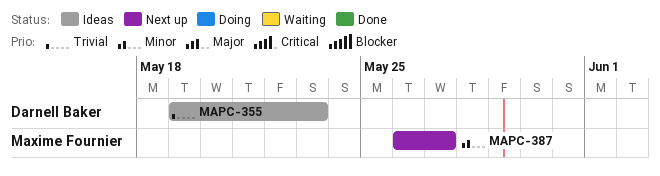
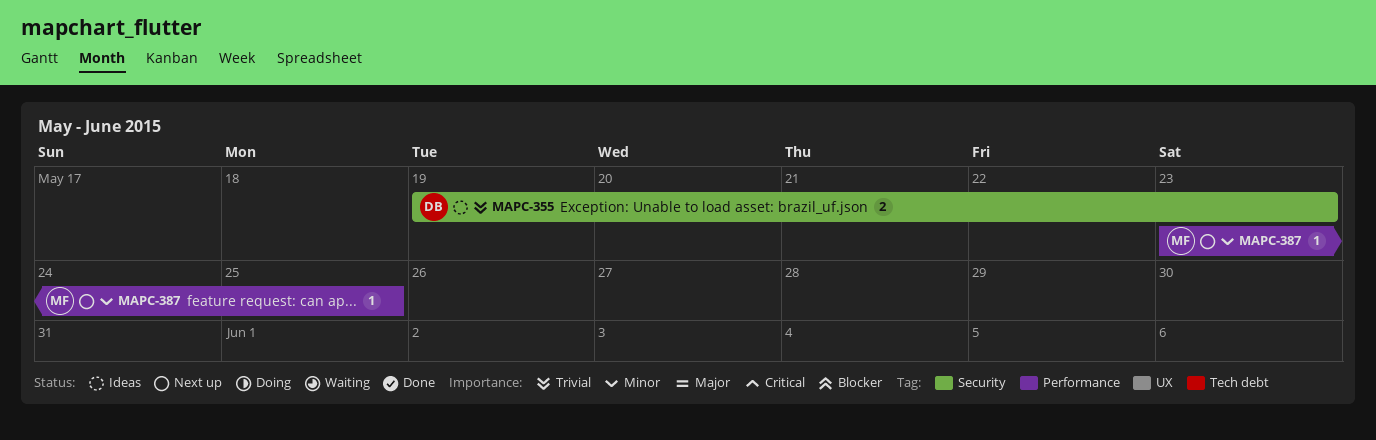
MAPC-387, start: May 26 -> May 23
MAPC-387, due: May 27 -> May 25

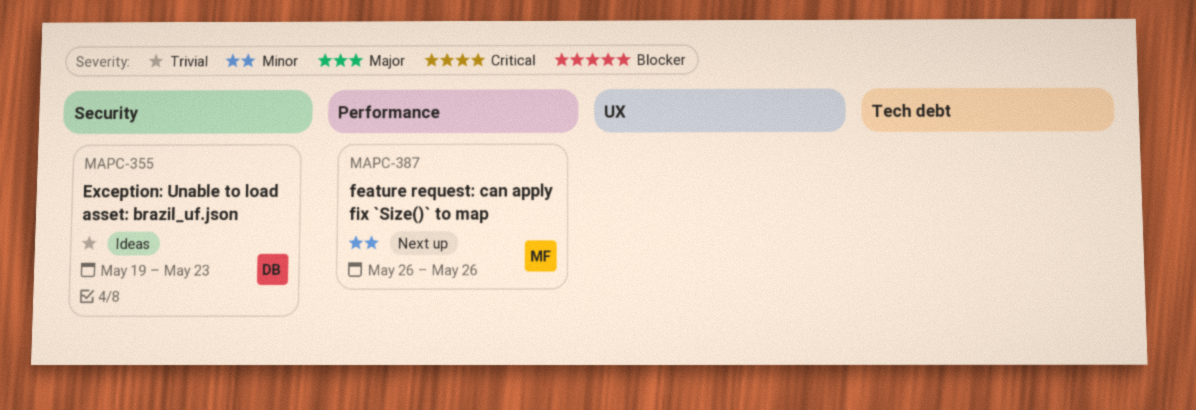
MAPC-387, start: May 23 -> May 26
MAPC-387, due: May 25 -> May 26

